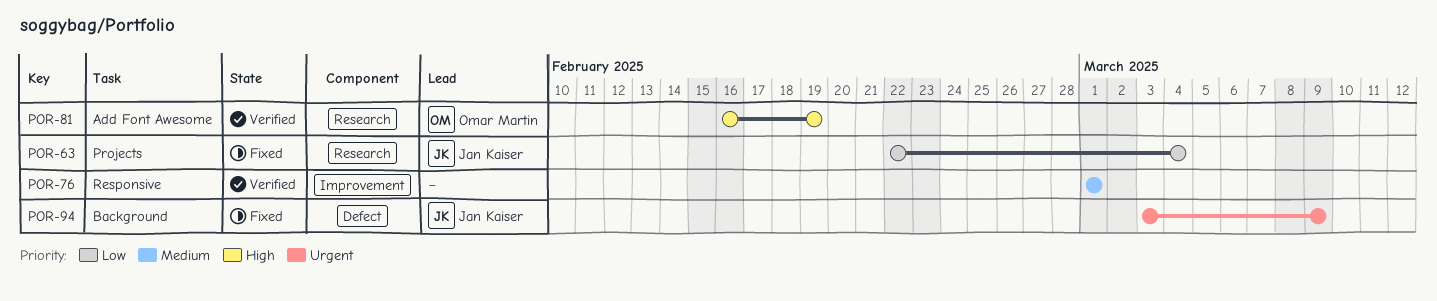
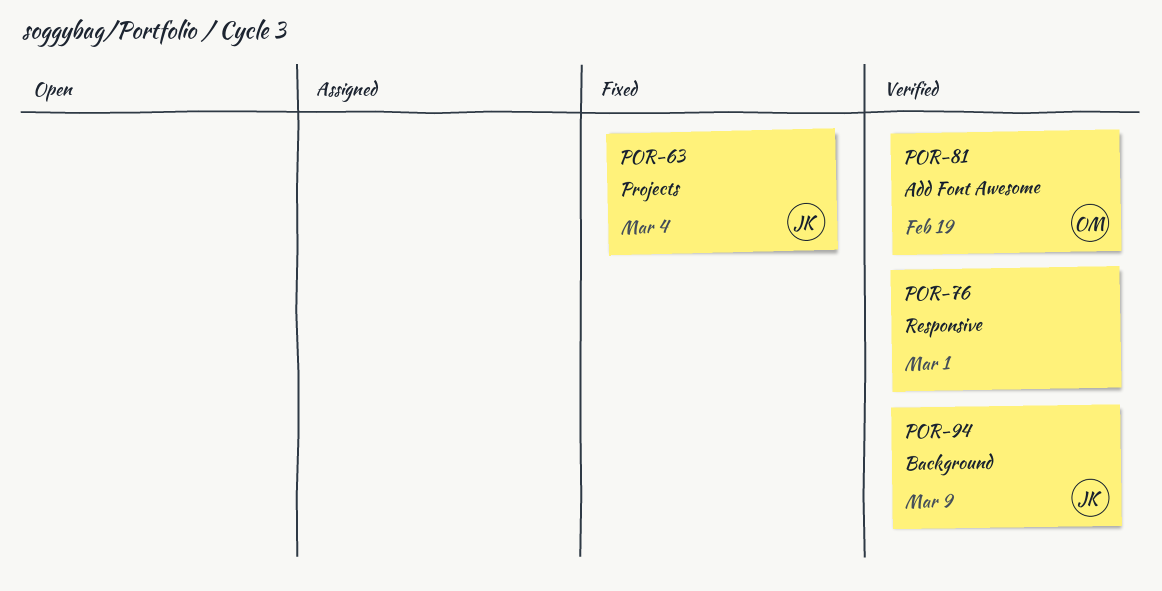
POR-94, status: Fixed -> Verified

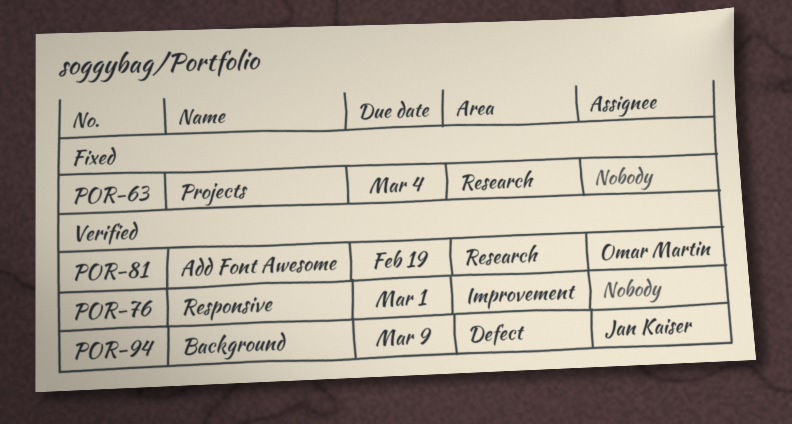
POR-63, owner: Jan Kaiser -> none

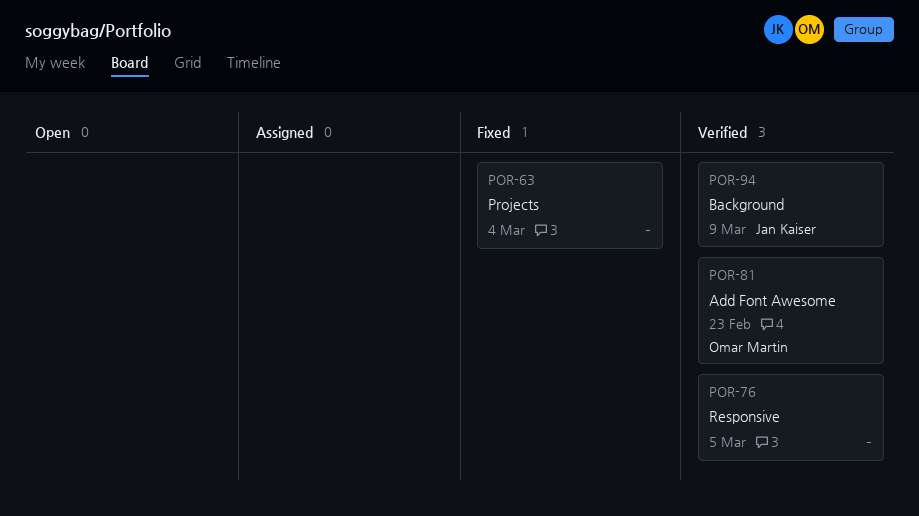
POR-76, due: Mar 1 -> Mar 5
POR-81, due: Feb 19 -> Feb 23

